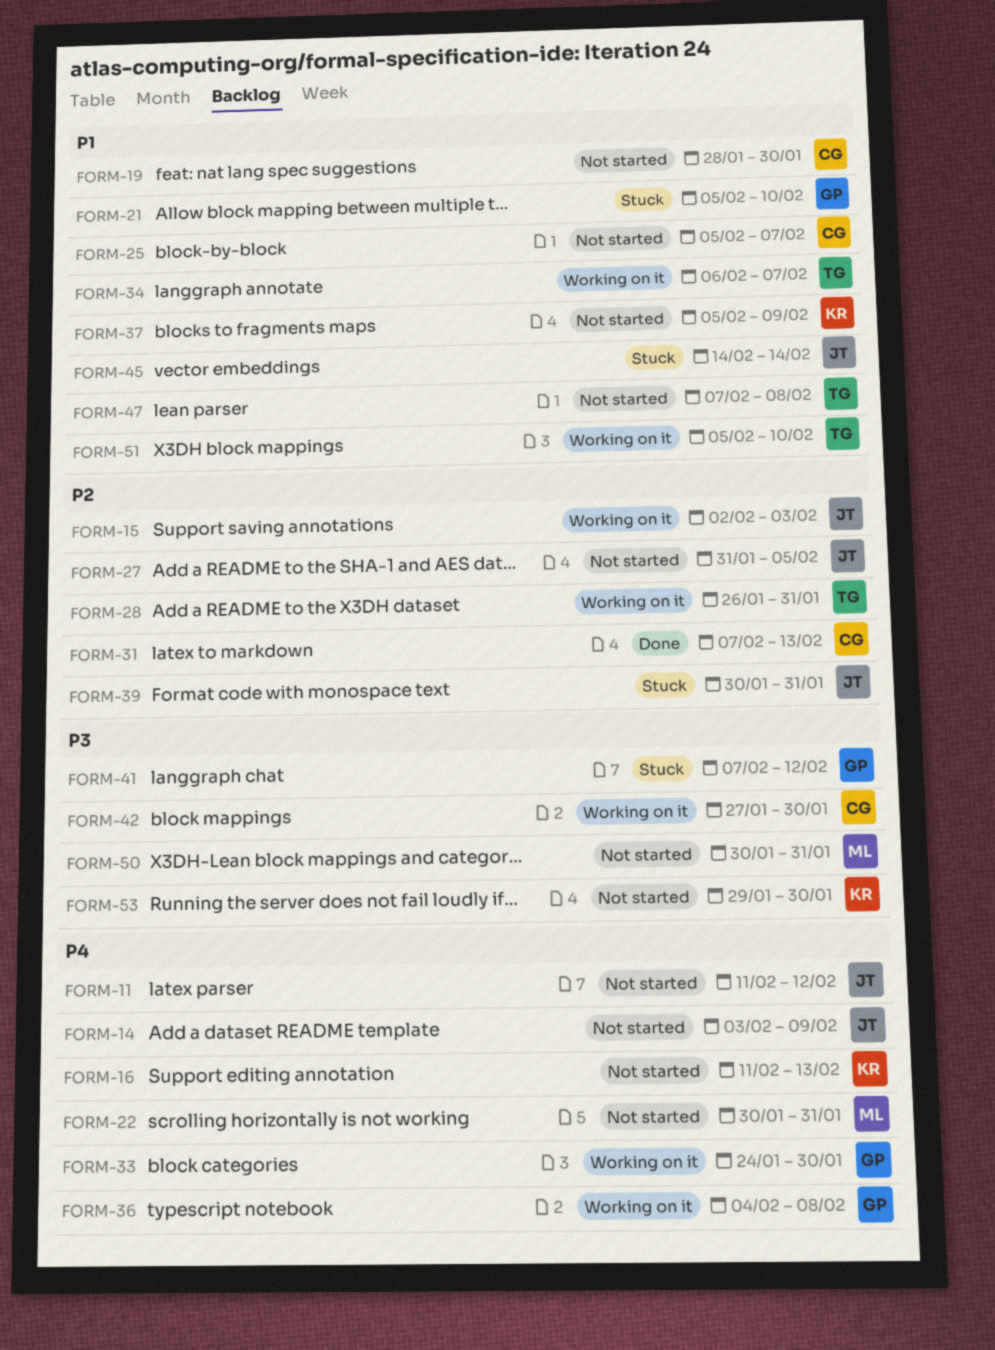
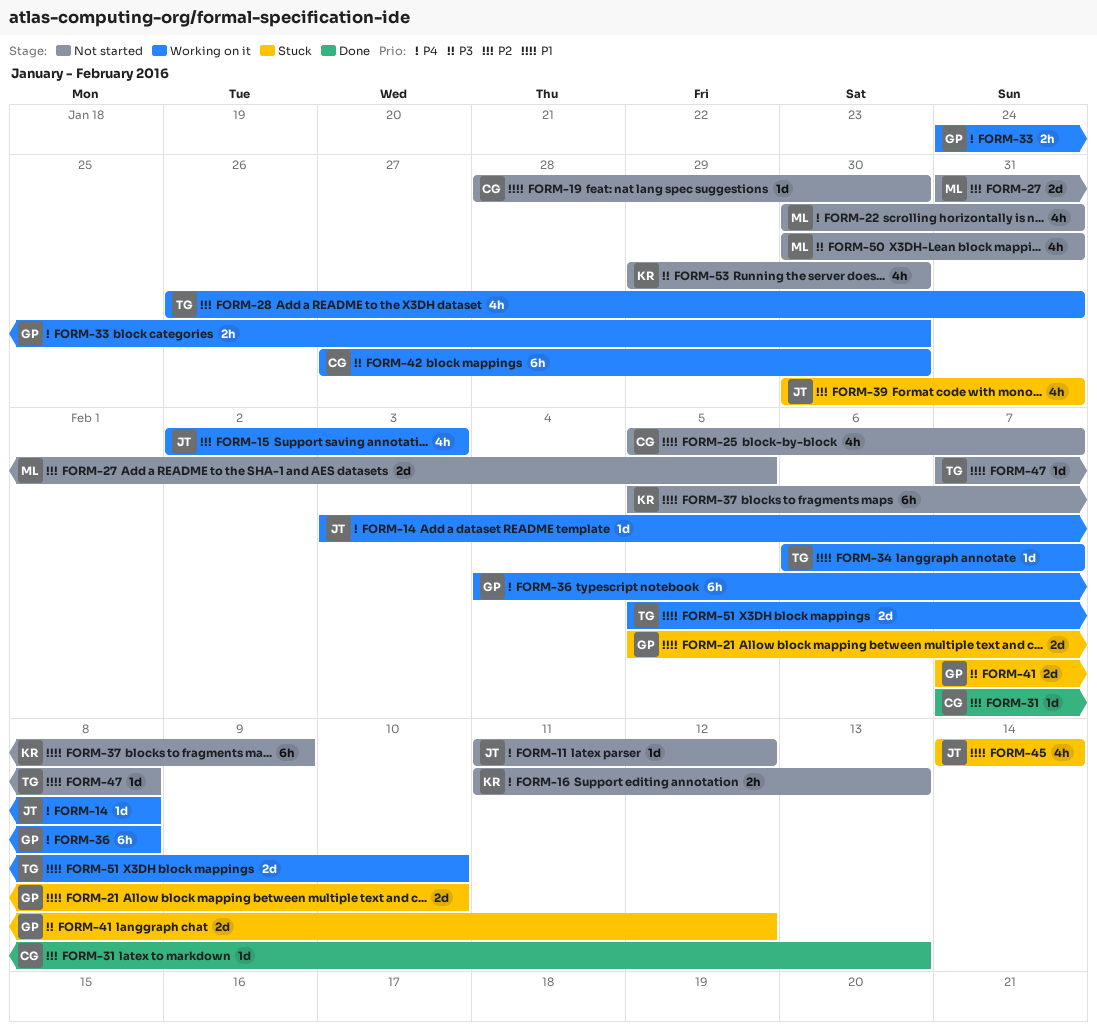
FORM-14, status: Not started -> Working on it
FORM-14, due: Feb 9 -> Feb 8
FORM-27, owner: JT -> ML

